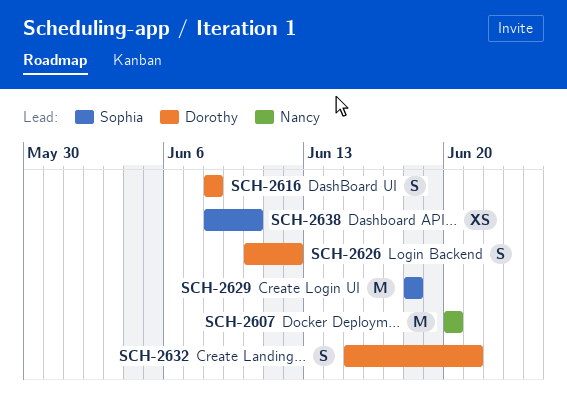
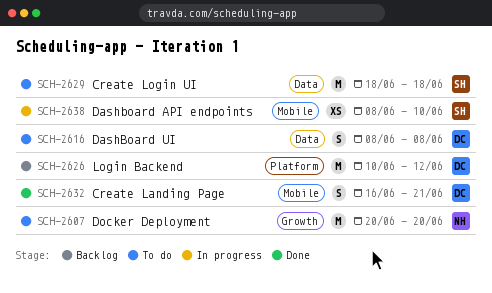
SCH-2626, estimate: S -> M
SCH-2632, start: Jun 15 -> Jun 16

